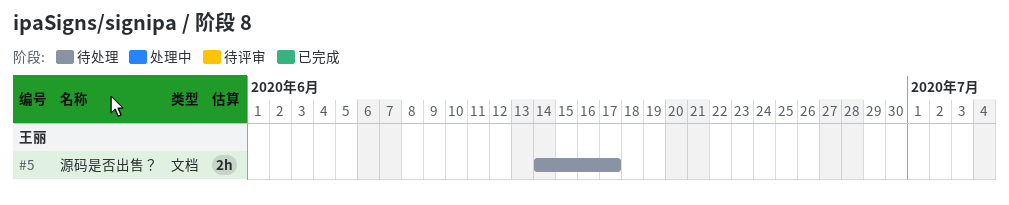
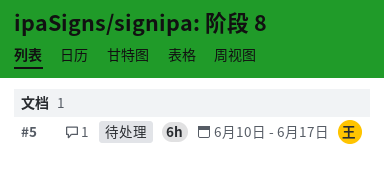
#5, estimate: 2h -> 6h
#5, start: Jun 14 -> Jun 10

